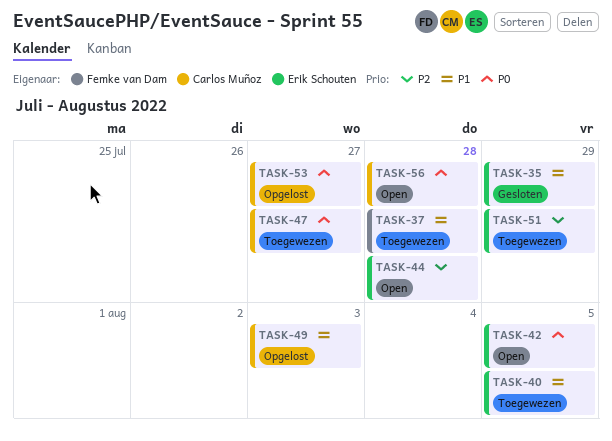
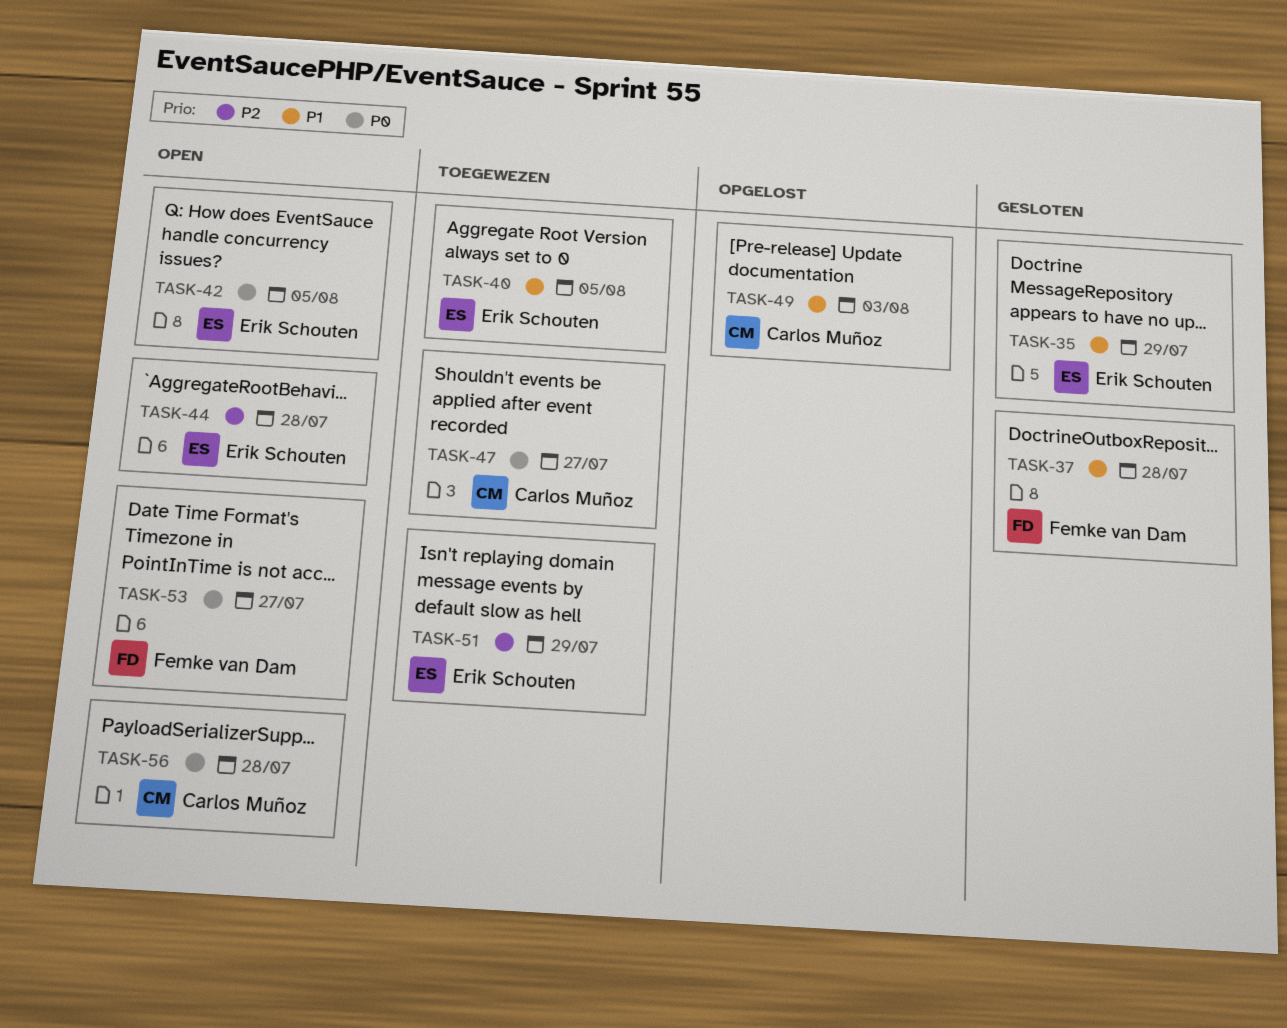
TASK-37, status: Toegewezen -> Gesloten
TASK-53, status: Opgelost -> Open
TASK-53, owner: Carlos Muñoz -> Femke van Dam

